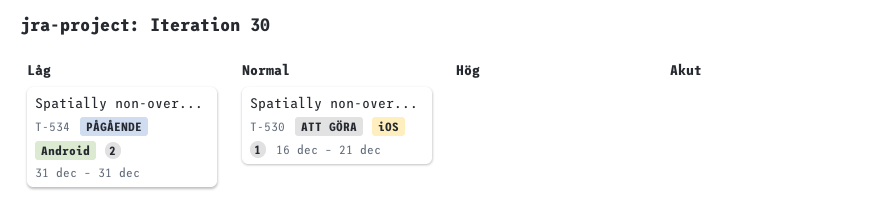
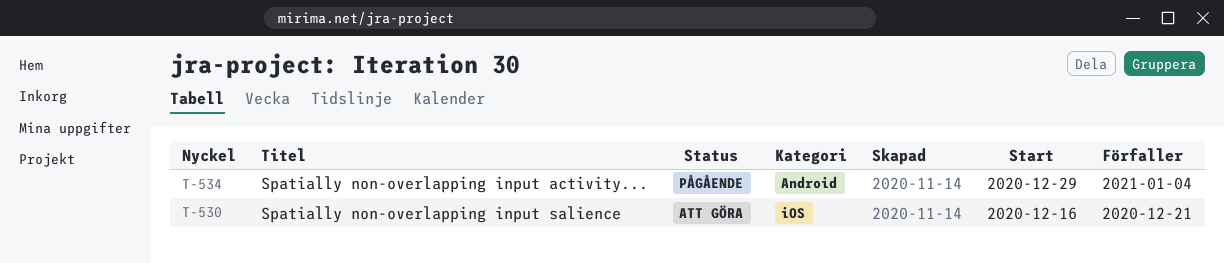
T-534, start: Dec 31 -> Dec 29
T-534, due: Dec 31 -> Jan 4

